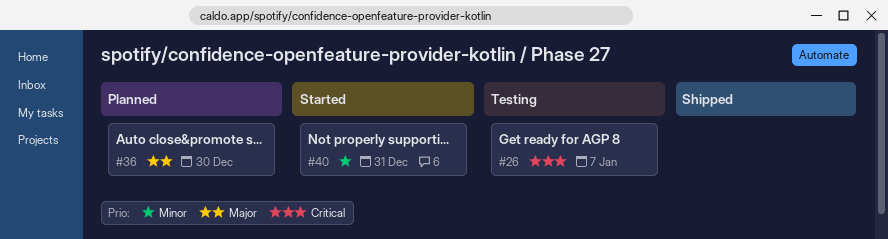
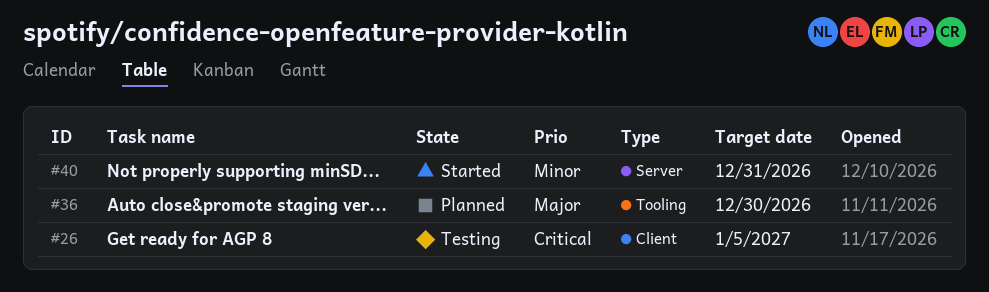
#26, due: Jan 7 -> Jan 5

